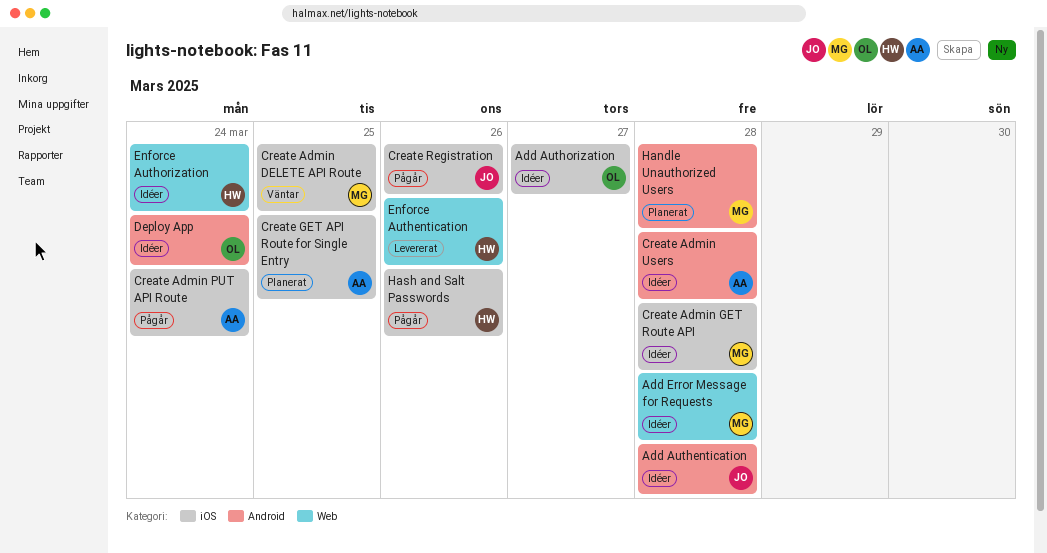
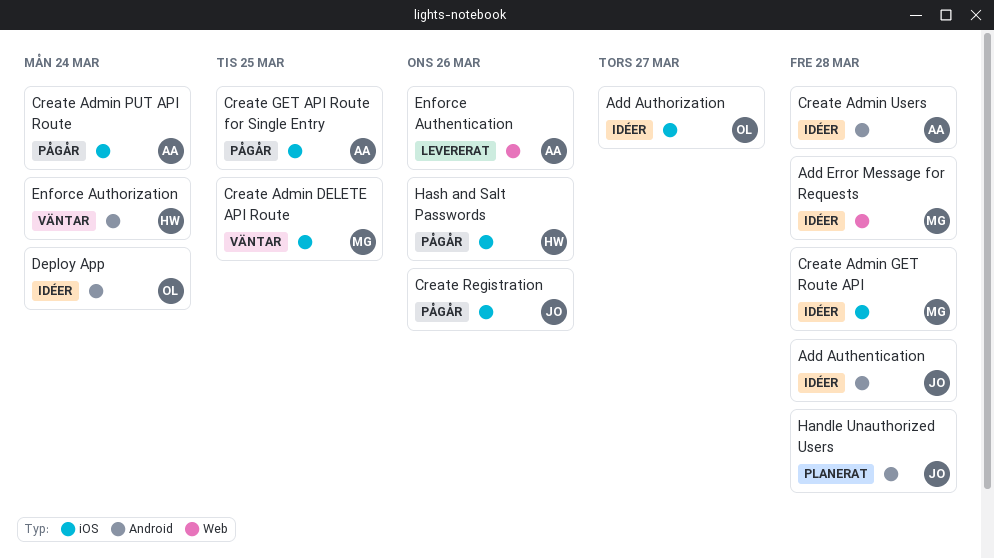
Create GET API Route for Single Entry, status: Planerat -> Pågår
Enforce Authentication, owner: HW -> AA
Enforce Authorization, status: Idéer -> Väntar
Enforce Authorization, label: Web -> Android
Handle Unauthorized Users, owner: MG -> JO

